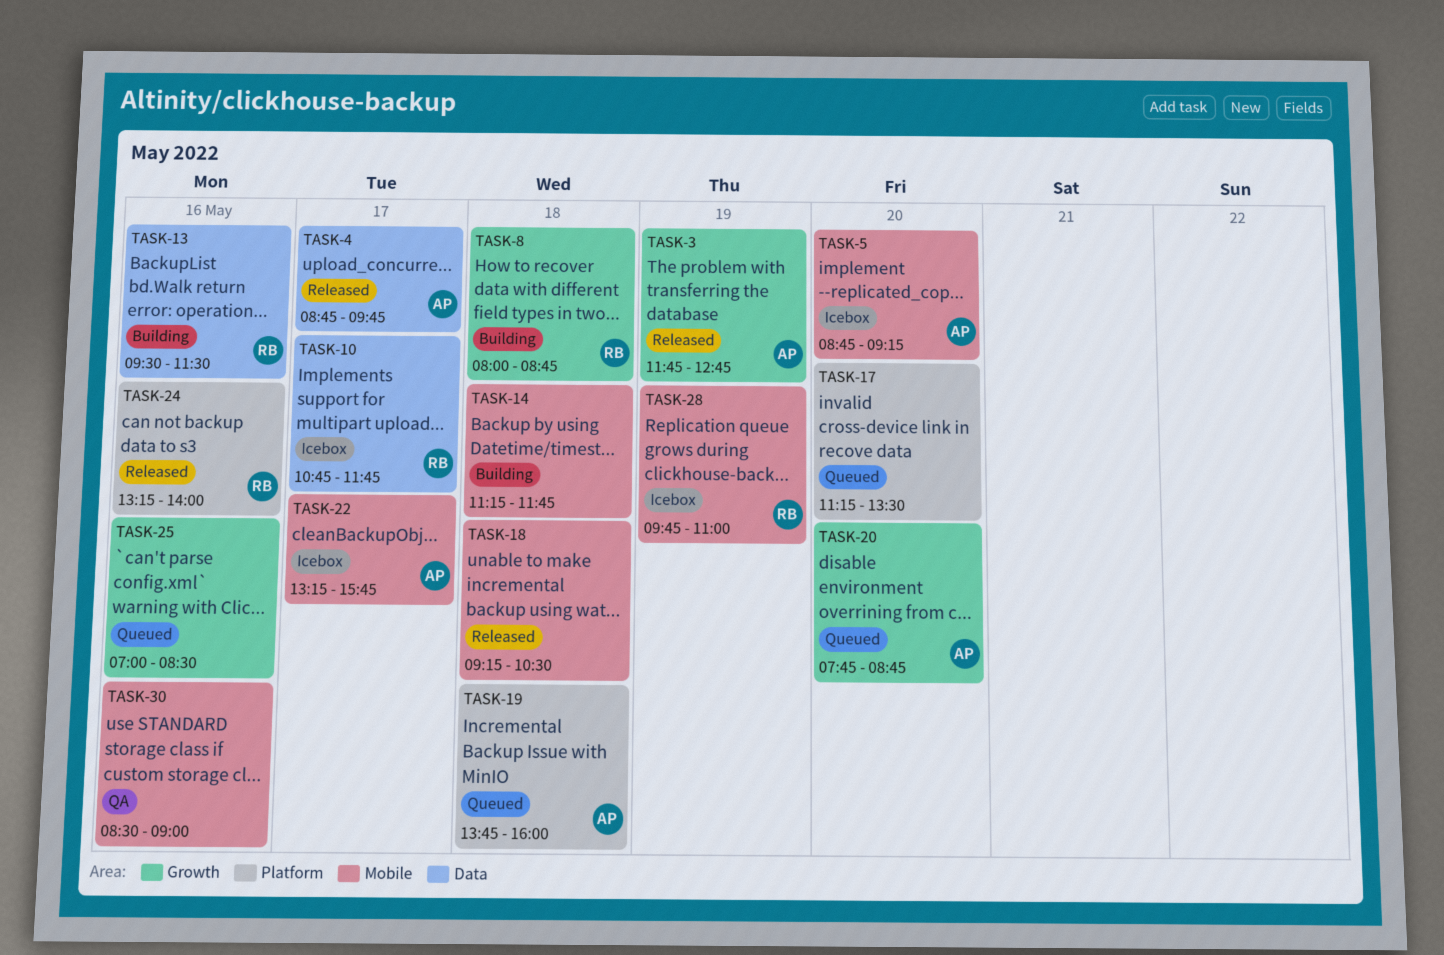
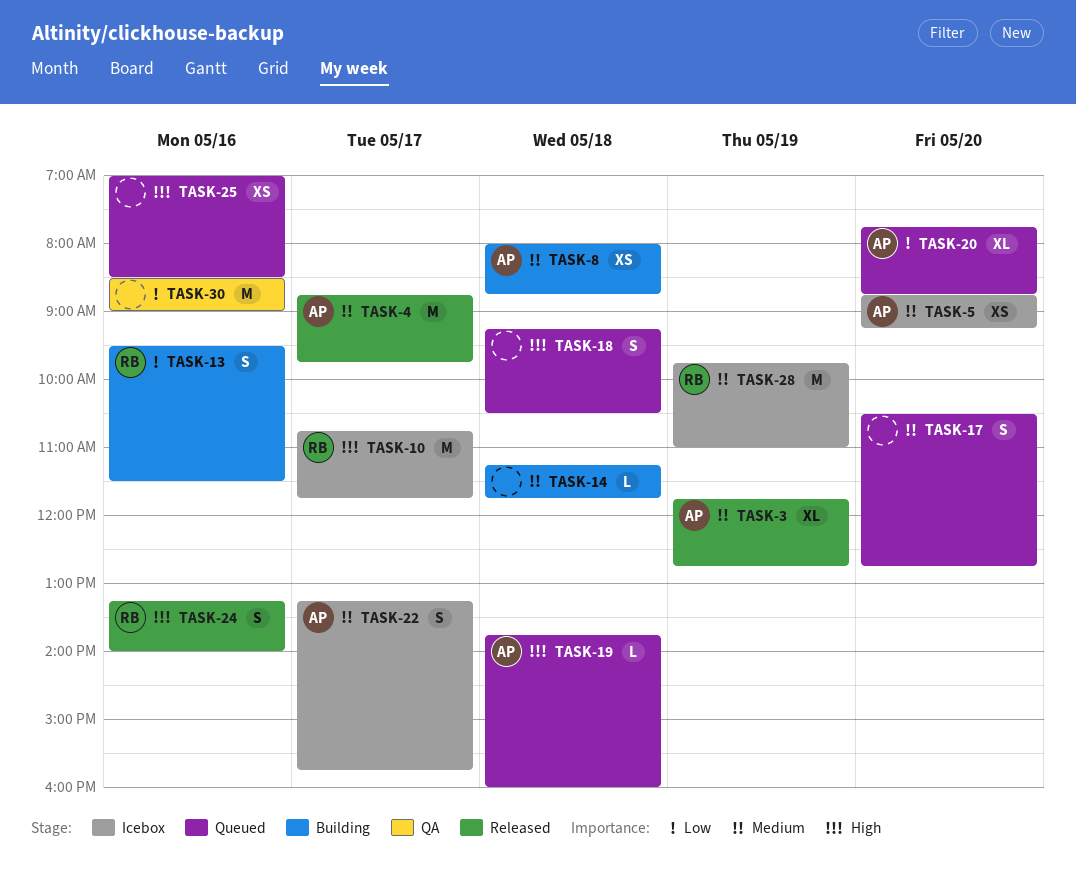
TASK-8, owner: RB -> AP
TASK-17, begins: 11:15 -> 10:30
TASK-17, ends: 13:30 -> 12:45
TASK-18, status: Released -> Queued

